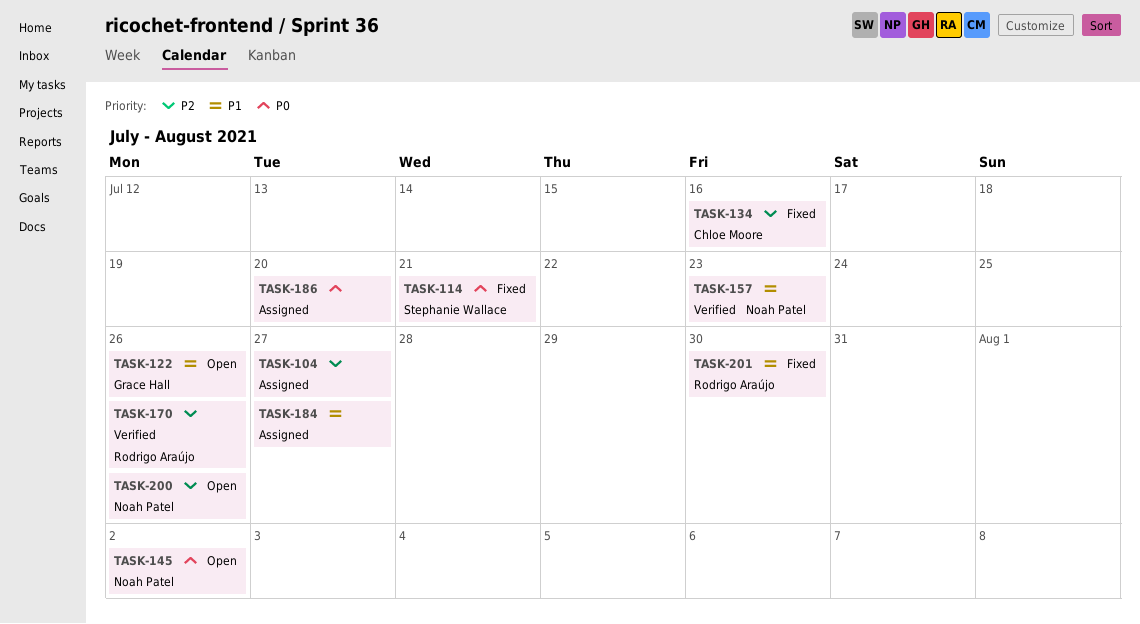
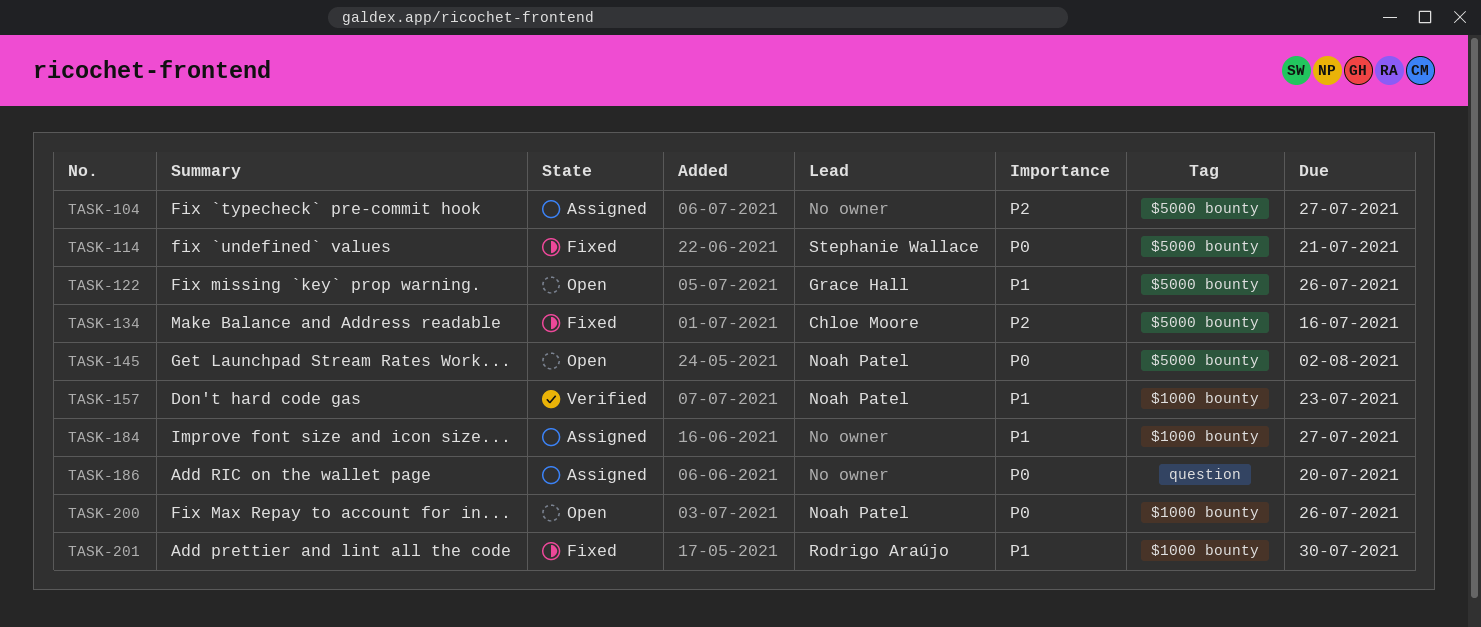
TASK-170: present -> none
TASK-200, priority: P2 -> P0

